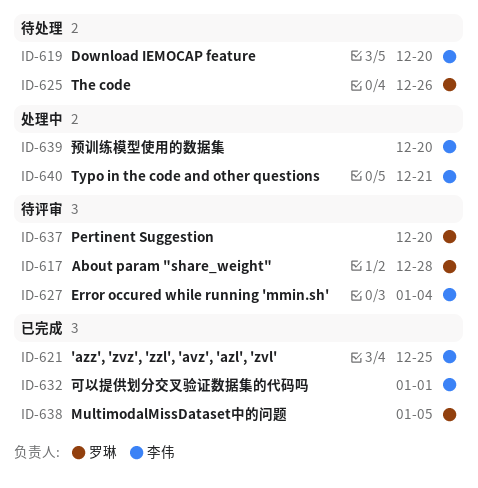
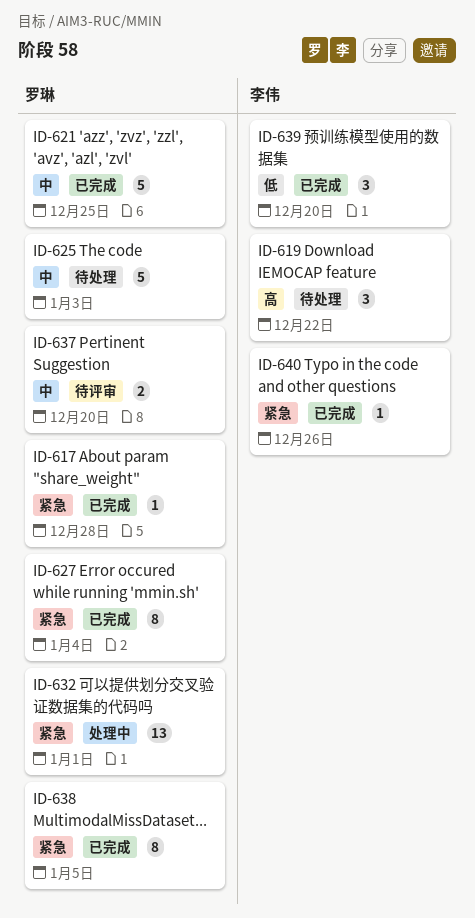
ID-617, status: 待评审 -> 已完成
ID-619, due: Dec 20 -> Dec 22
ID-621, owner: 李伟 -> 罗琳
ID-625, due: Dec 26 -> Jan 3
ID-627, status: 待评审 -> 已完成
ID-627, owner: 李伟 -> 罗琳
ID-632, status: 已完成 -> 处理中
ID-632, owner: 李伟 -> 罗琳
ID-639, status: 处理中 -> 已完成
ID-640, status: 处理中 -> 已完成
ID-640, due: Dec 21 -> Dec 26

